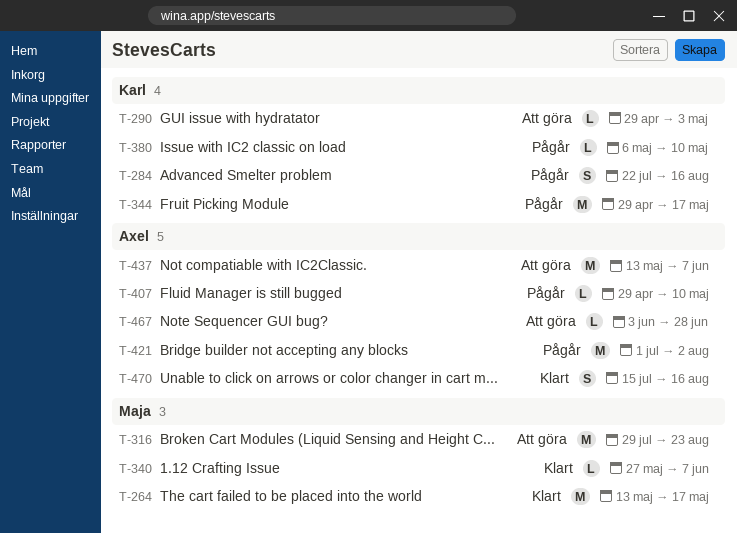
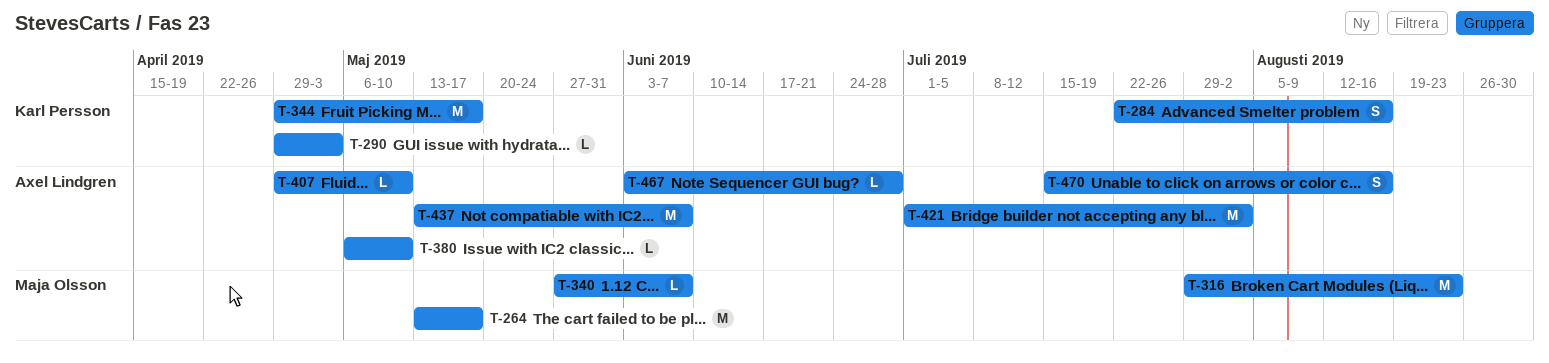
T-380, owner: Karl Persson -> Axel Lindgren

